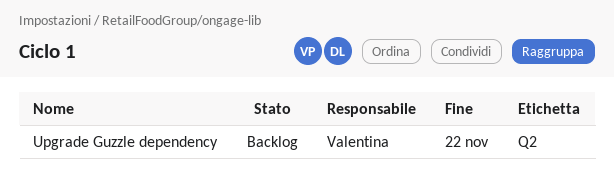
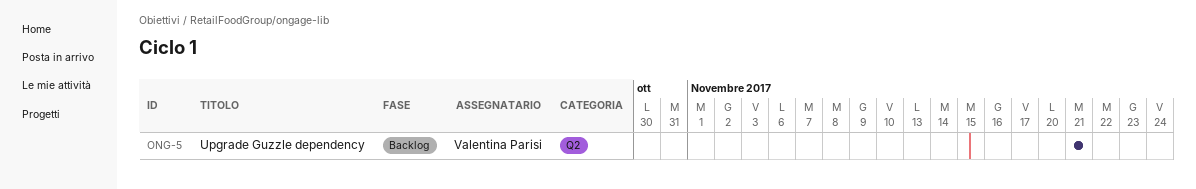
Upgrade Guzzle dependency, due: Nov 22 -> Nov 21

